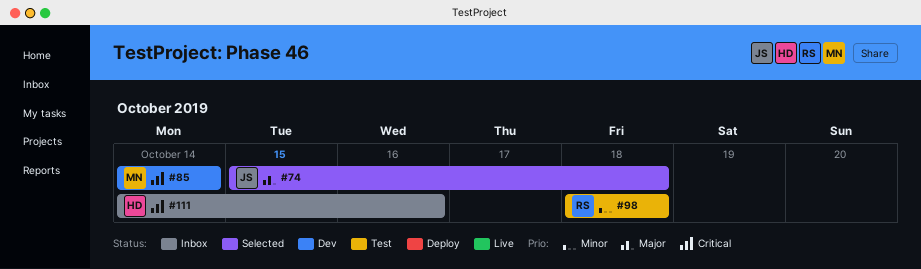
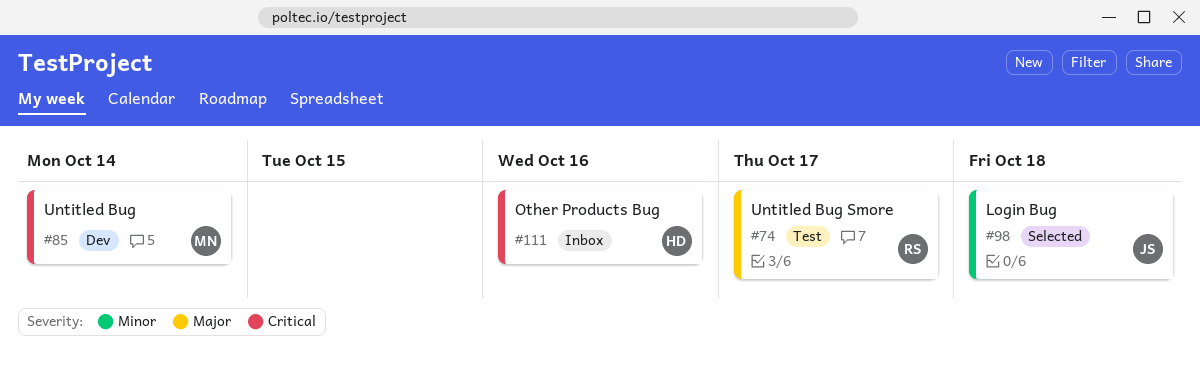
#74, status: Selected -> Test
#74, owner: JS -> RS
#74, due: Oct 18 -> Oct 17
#98, status: Test -> Selected
#98, owner: RS -> JS

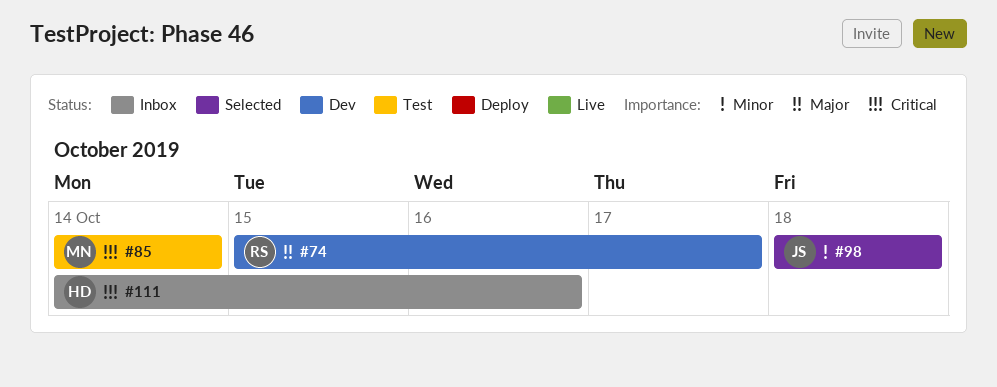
#74, status: Test -> Dev
#85, status: Dev -> Test

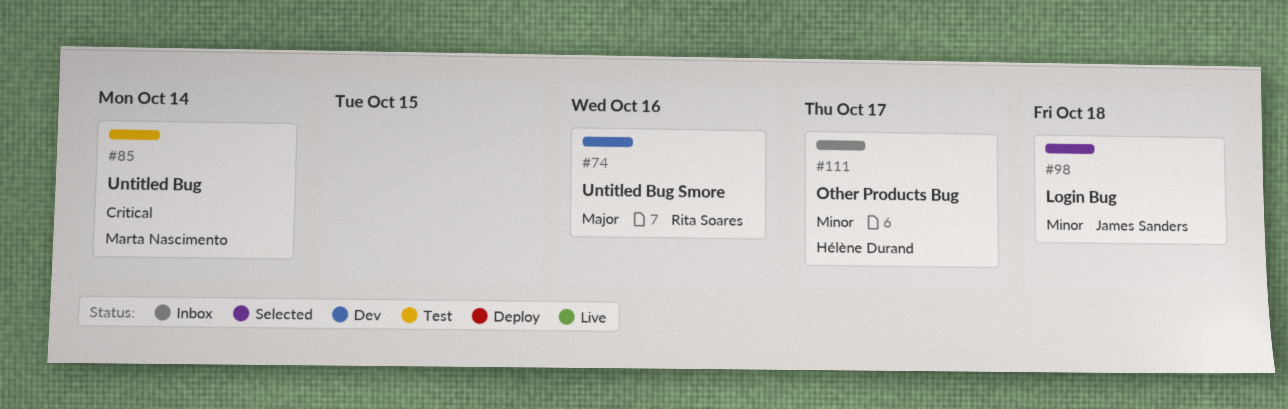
#74, due: Oct 17 -> Oct 16
#111, priority: Critical -> Minor
#111, due: Oct 16 -> Oct 17

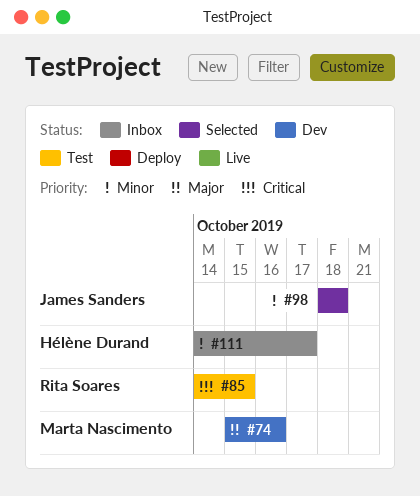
#74, owner: Rita Soares -> Marta Nascimento
#85, owner: Marta Nascimento -> Rita Soares
#85, due: Oct 14 -> Oct 15

